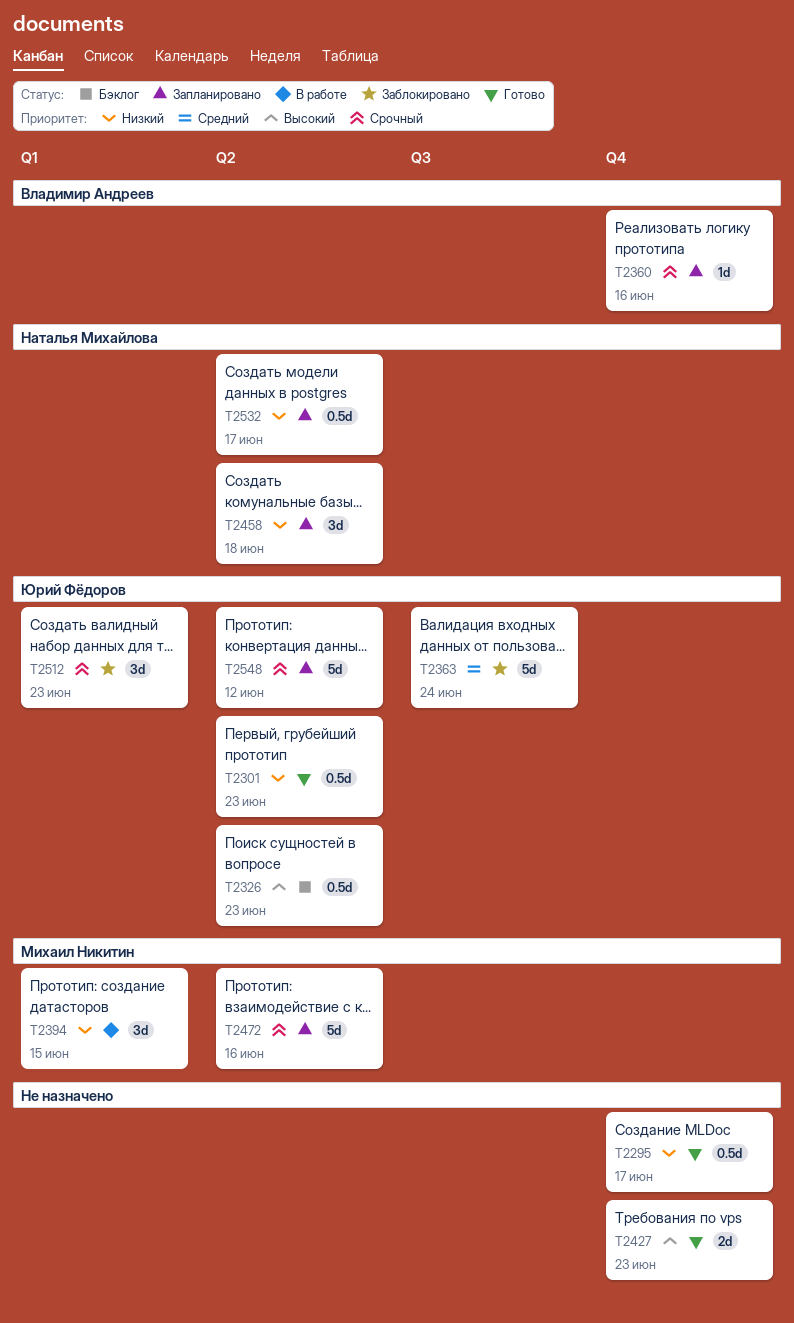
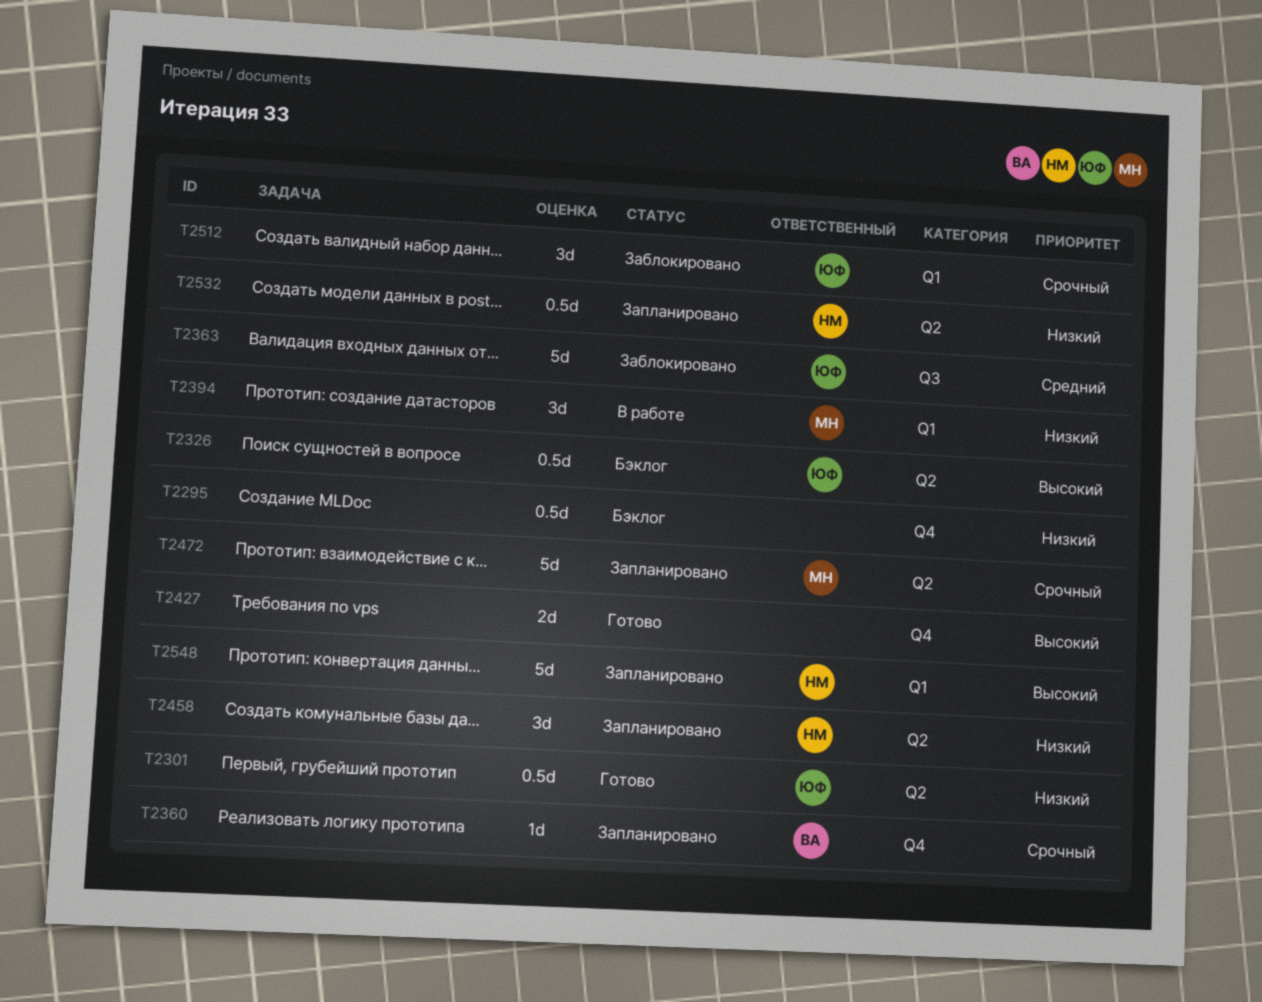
T2295, status: Готово -> Бэклог
T2548, owner: Юрий Фёдоров -> Наталья Михайлова
T2548, priority: Срочный -> Высокий
T2548, label: Q2 -> Q1

